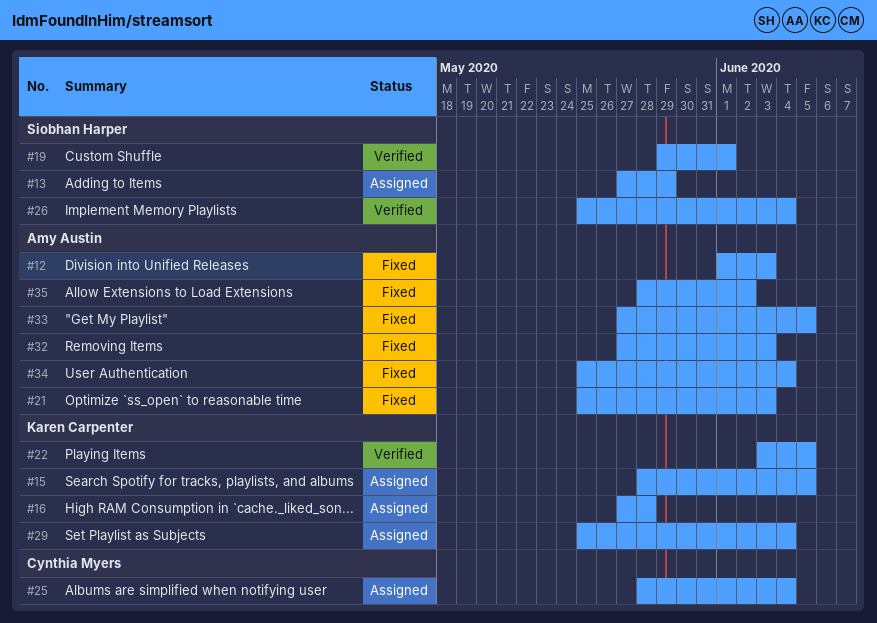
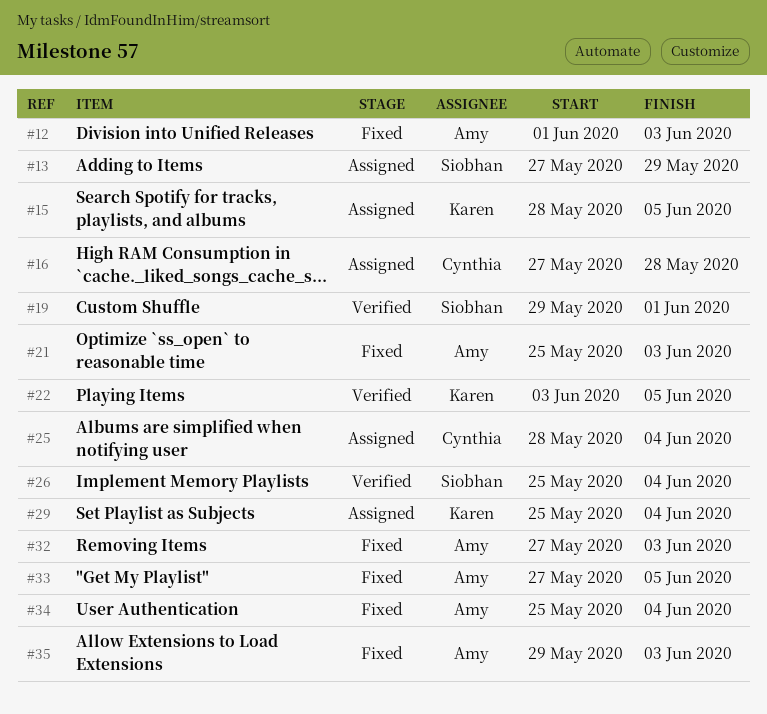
#16, owner: Karen Carpenter -> Cynthia Myers
#35, start: May 28 -> May 29
#35, due: Jun 2 -> Jun 3

